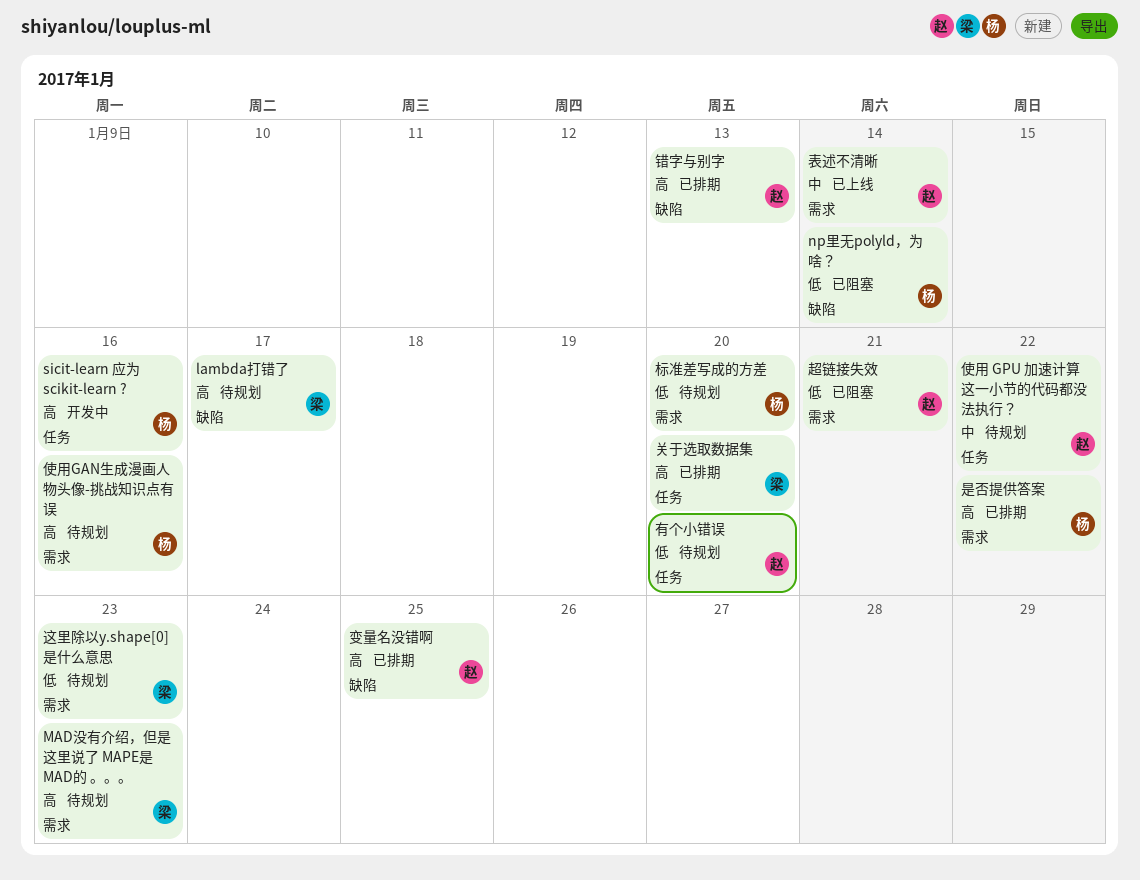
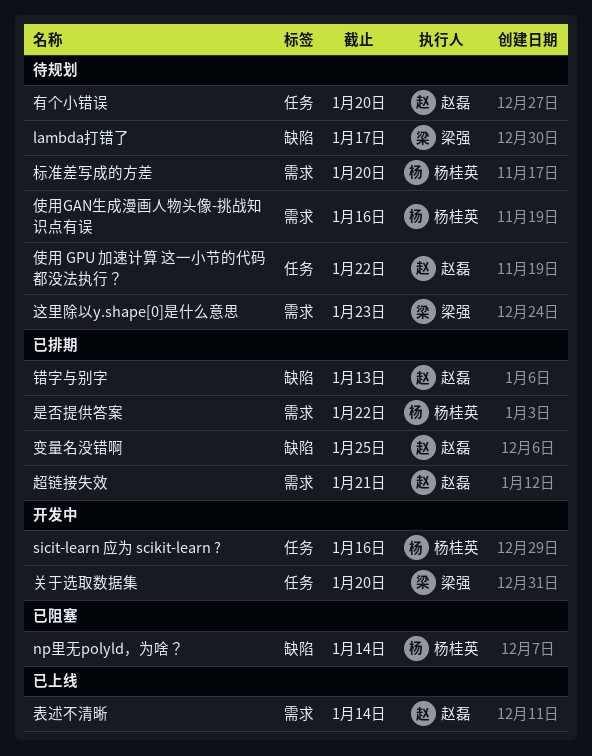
MAD没有介绍，但是这里说了 MAPE是 MAD的 。。。: present -> none
关于选取数据集, status: 已排期 -> 开发中
超链接失效, status: 已阻塞 -> 已排期

